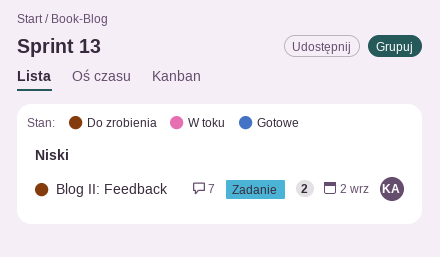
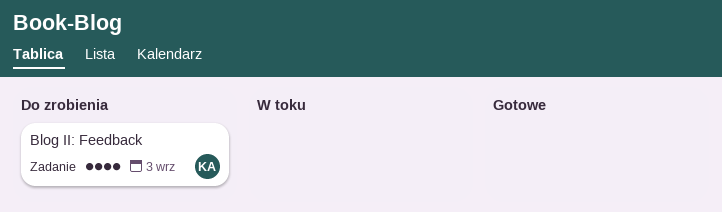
Blog II: Feedback, estimate: 2 -> 4
Blog II: Feedback, due: Sep 2 -> Sep 3

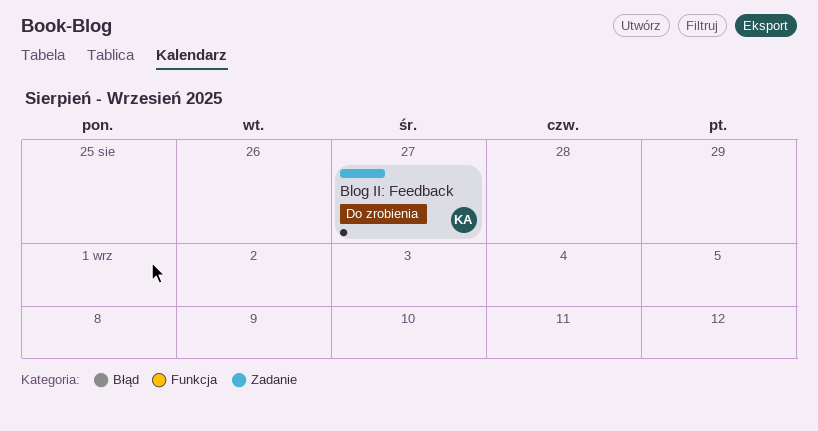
Blog II: Feedback, estimate: 4 -> 1
Blog II: Feedback, due: Sep 3 -> Aug 27

